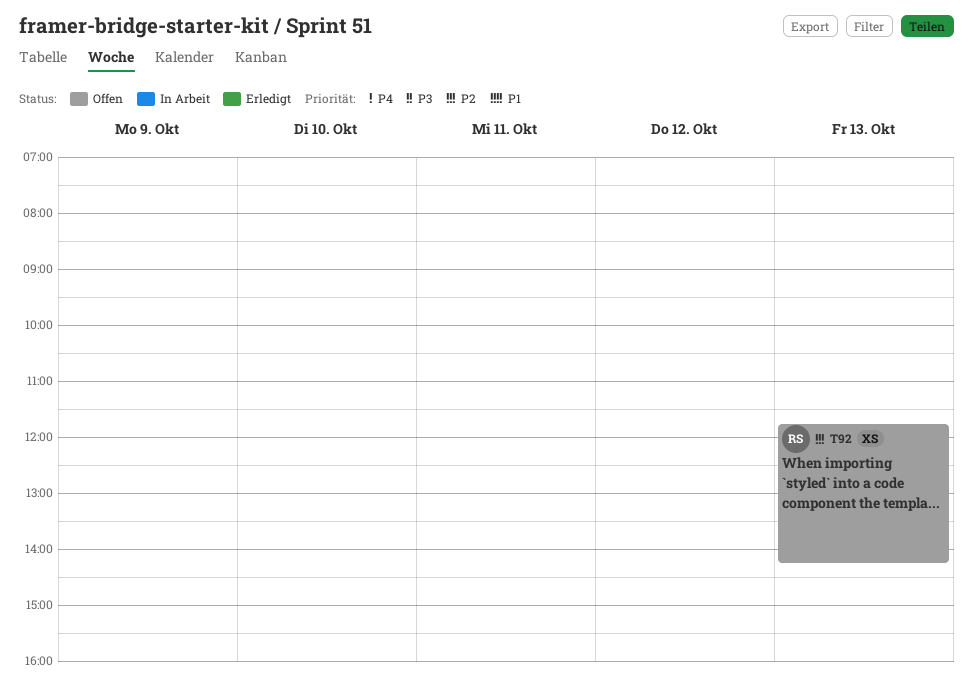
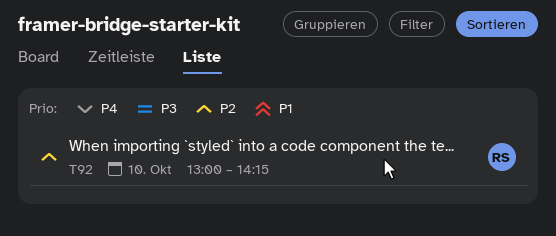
T92, day: Oct 13 -> Oct 10
T92, begins: 11:45 -> 13:00

